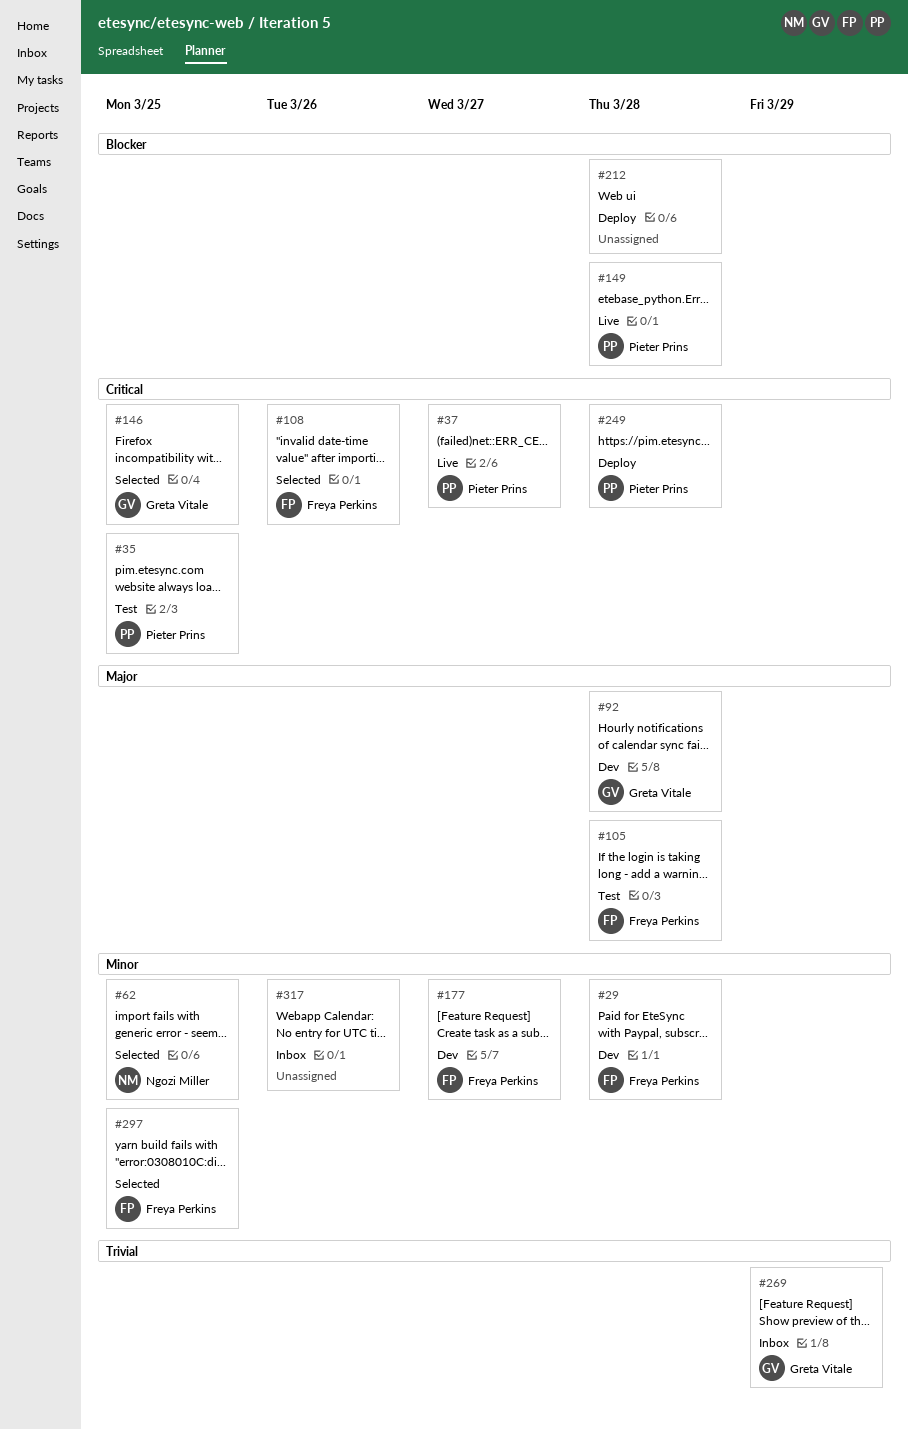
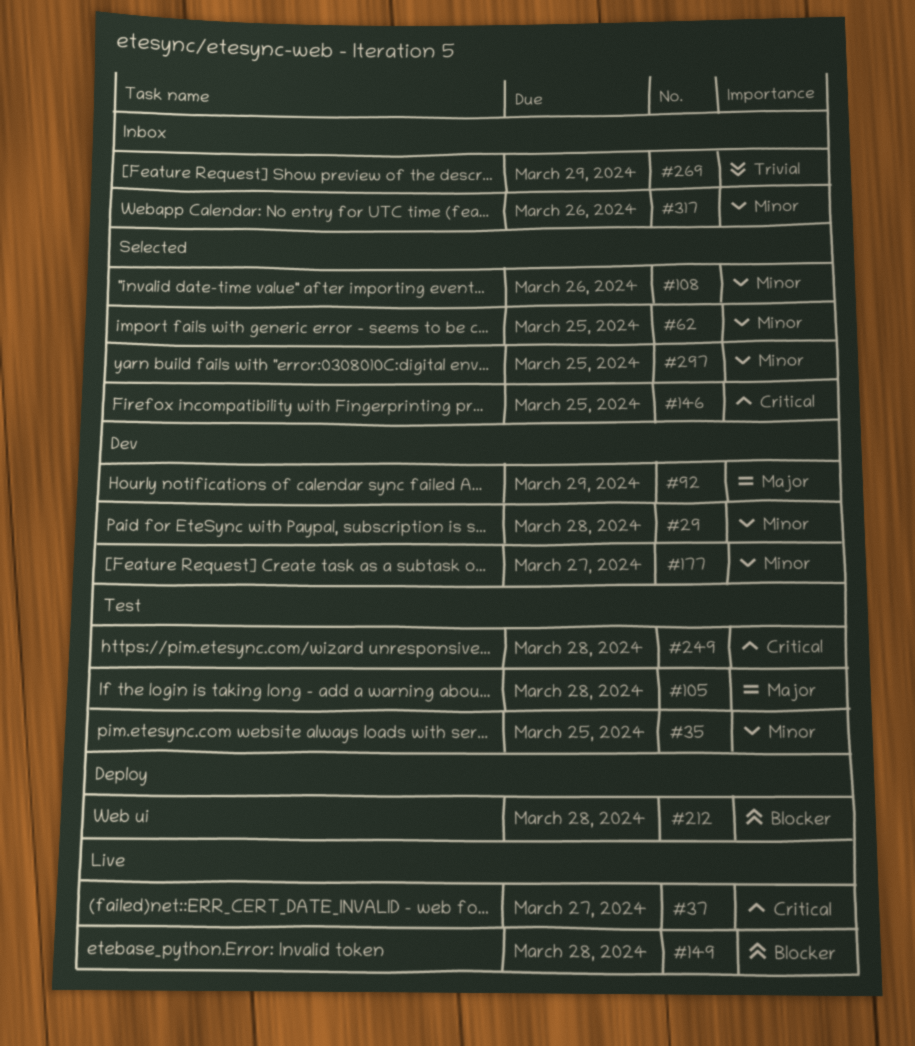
#35, priority: Critical -> Minor
#92, due: Mar 28 -> Mar 29
#108, priority: Critical -> Minor
#249, status: Deploy -> Test

